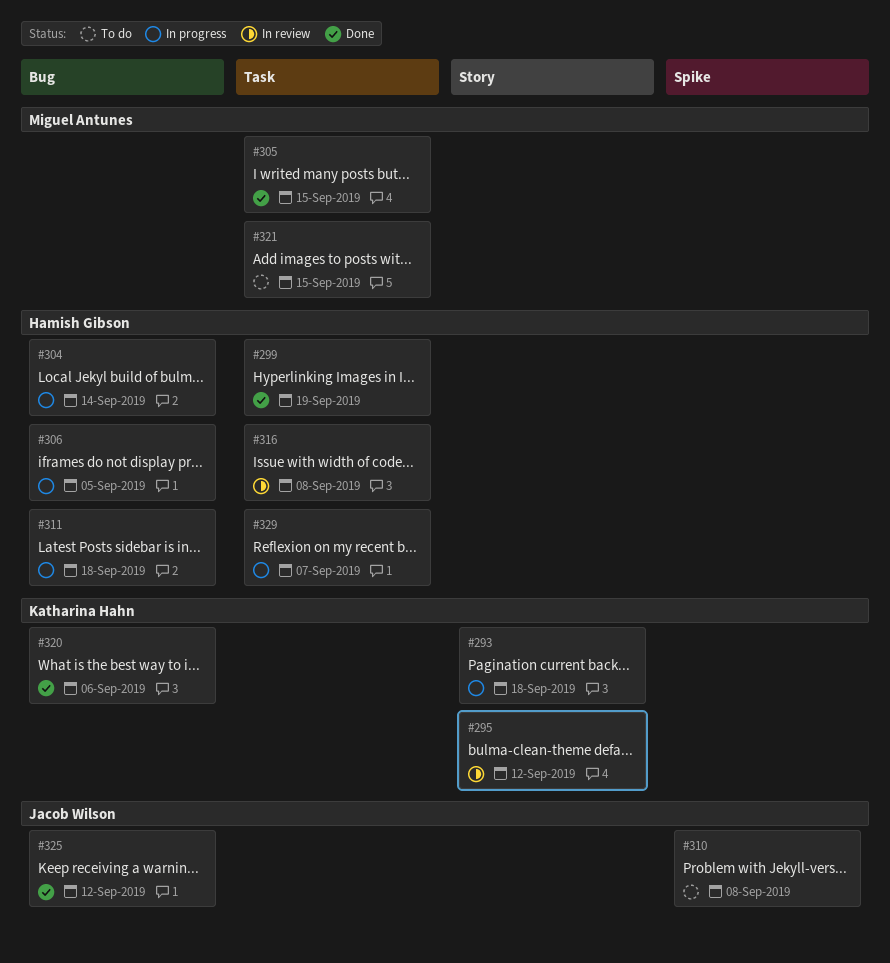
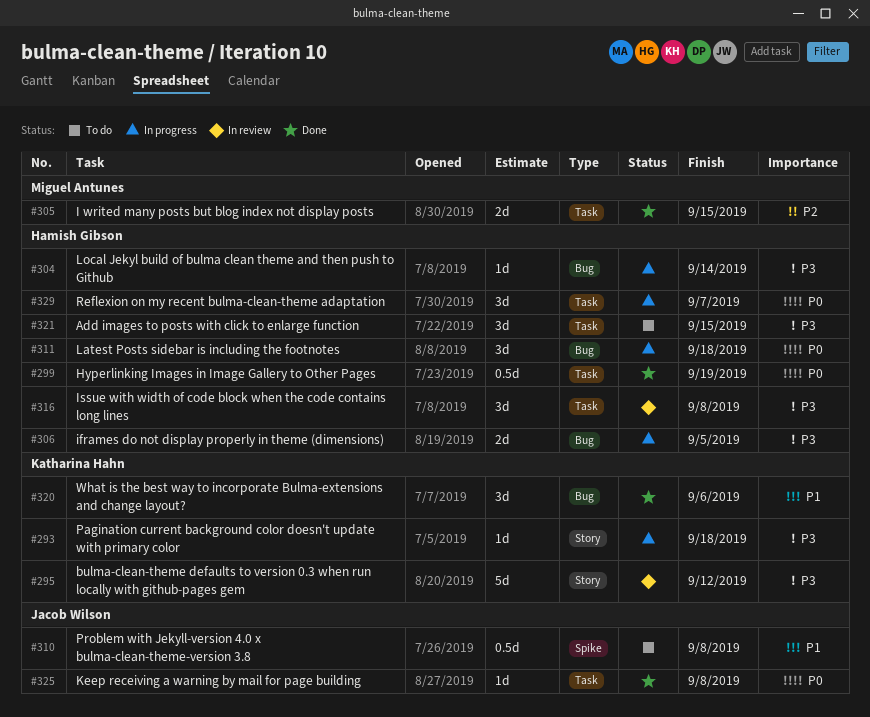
#321, owner: Miguel Antunes -> Hamish Gibson
#325, label: Bug -> Task
#325, due: Sep 12 -> Sep 8

